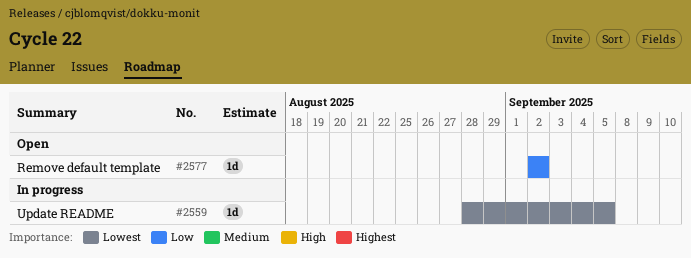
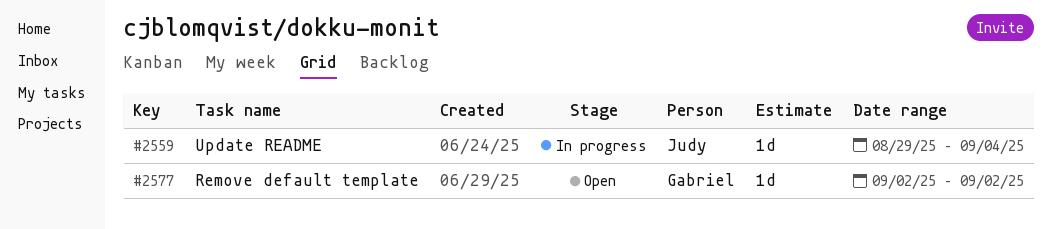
#2559, start: Aug 28 -> Aug 29
#2559, due: Sep 5 -> Sep 4

